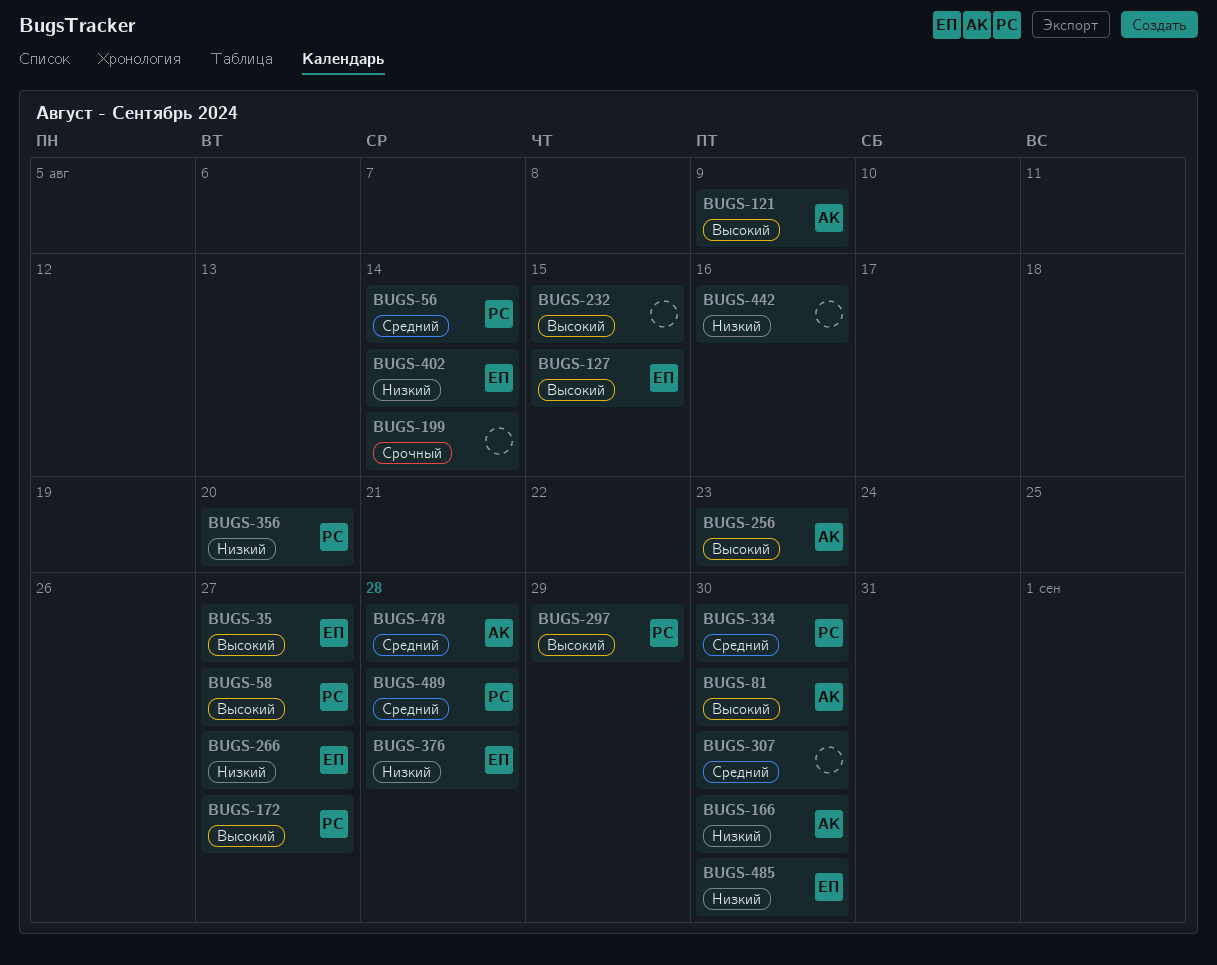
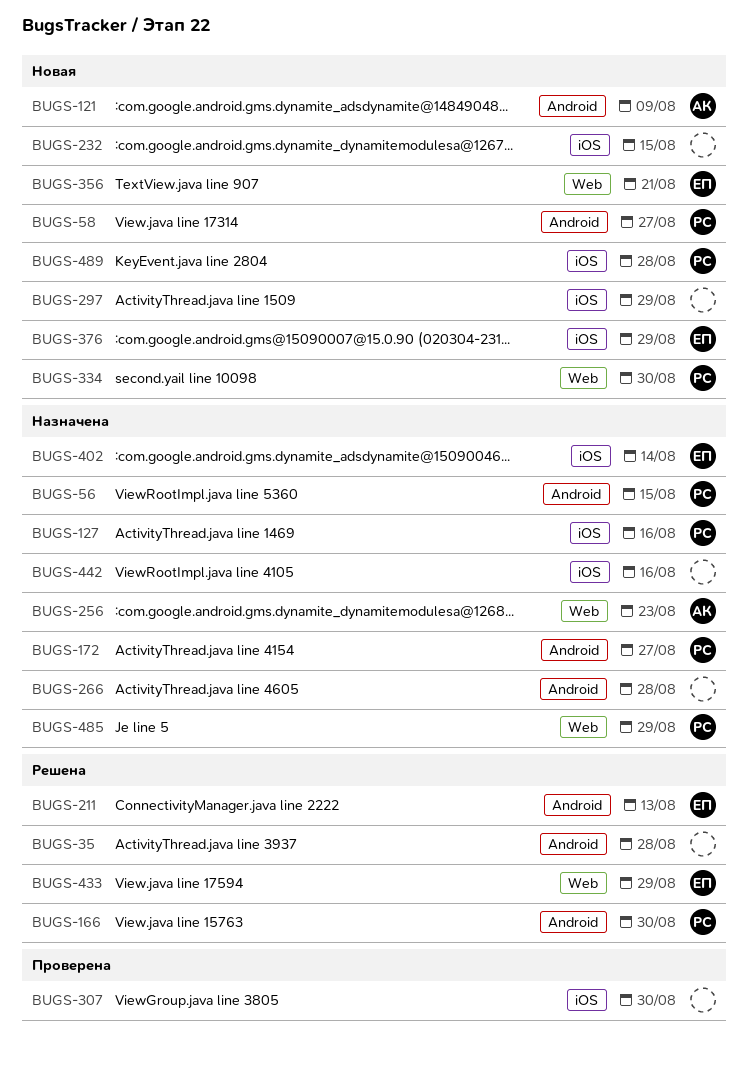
BUGS-35, owner: ЕП -> none
BUGS-35, due: Aug 27 -> Aug 28
BUGS-56, due: Aug 14 -> Aug 15
BUGS-81: present -> none
BUGS-127, owner: ЕП -> РС
BUGS-127, due: Aug 15 -> Aug 16
BUGS-166, owner: АК -> РС
BUGS-199: present -> none
BUGS-211: none -> present
BUGS-266, owner: ЕП -> none
BUGS-266, due: Aug 27 -> Aug 28
BUGS-297, owner: РС -> none
BUGS-356, owner: РС -> ЕП
BUGS-356, due: Aug 20 -> Aug 21
BUGS-376, due: Aug 28 -> Aug 29
BUGS-433: none -> present
BUGS-478: present -> none
BUGS-485, owner: ЕП -> РС
BUGS-485, due: Aug 30 -> Aug 29

